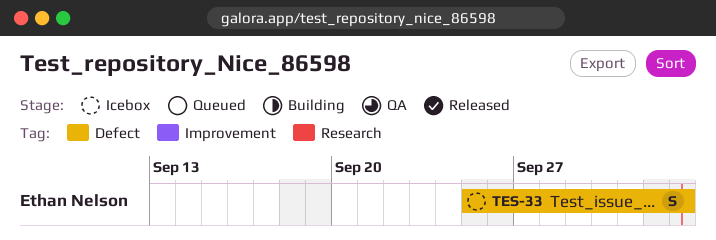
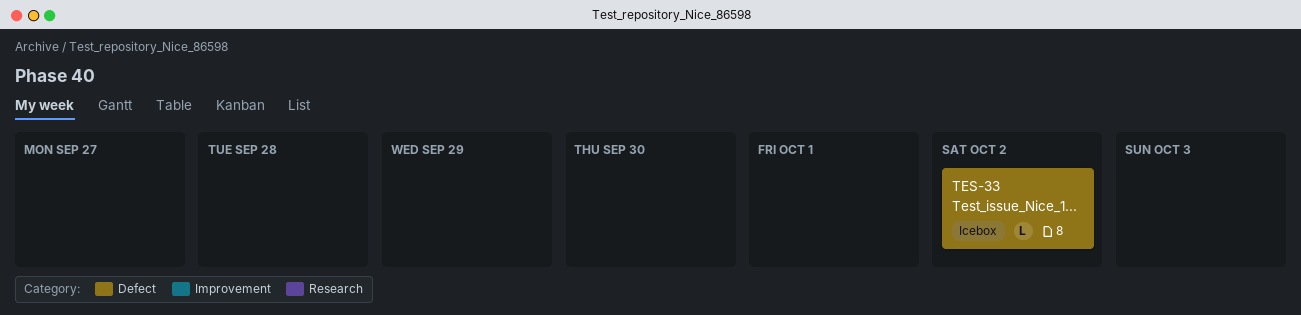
TES-33, estimate: S -> L
TES-33, due: Oct 3 -> Oct 2

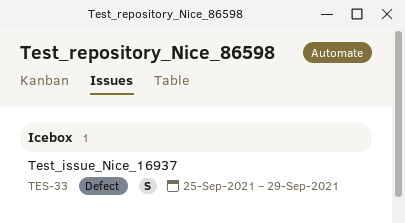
TES-33, estimate: L -> S
TES-33, due: Oct 2 -> Sep 29

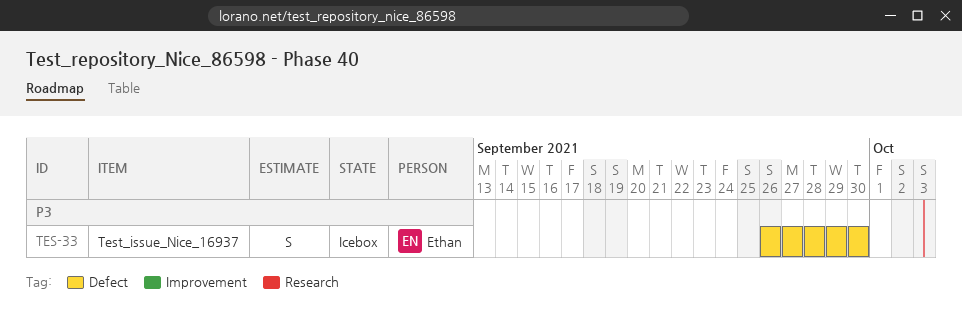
TES-33, start: Sep 25 -> Sep 26
TES-33, due: Sep 29 -> Sep 30

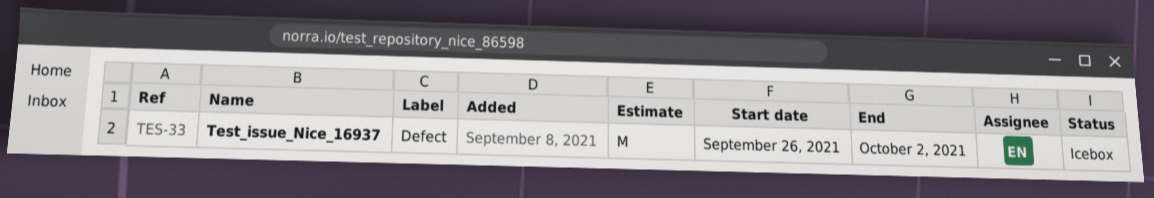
TES-33, estimate: S -> M
TES-33, due: Sep 30 -> Oct 2

